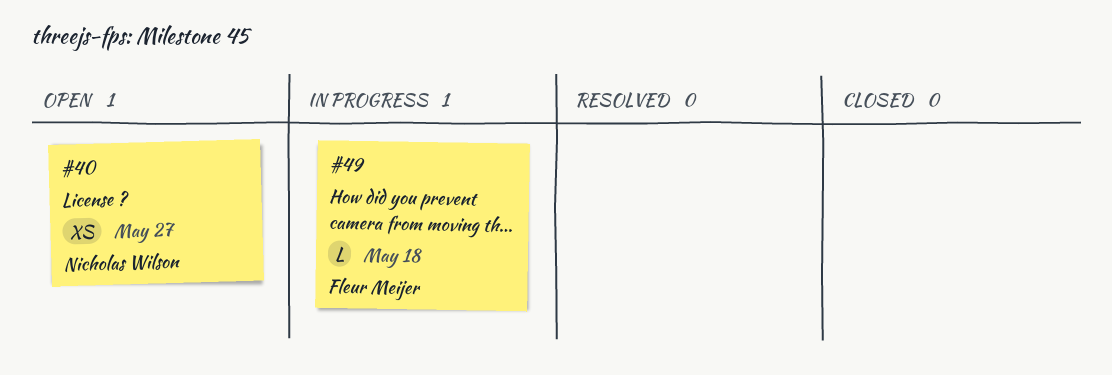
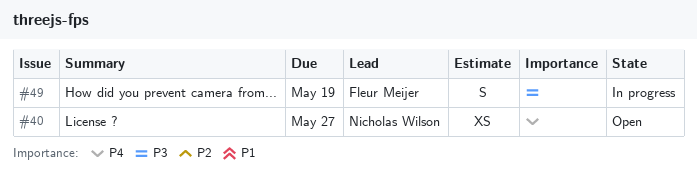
#49, estimate: L -> S
#49, due: May 18 -> May 19

